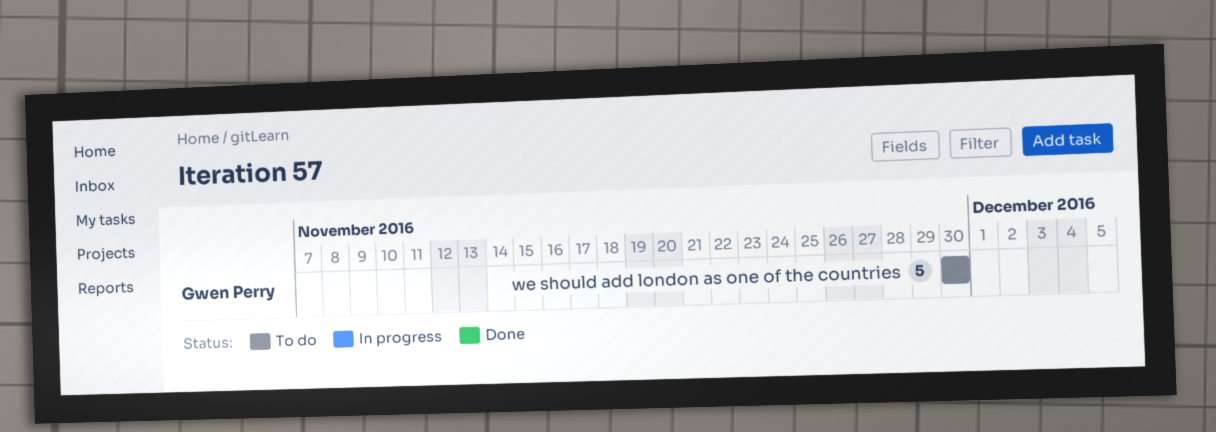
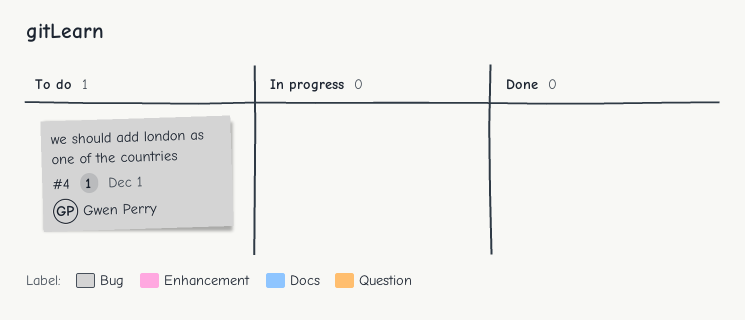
we should add london as one of the countries, estimate: 5 -> 1
we should add london as one of the countries, due: Nov 30 -> Dec 1

